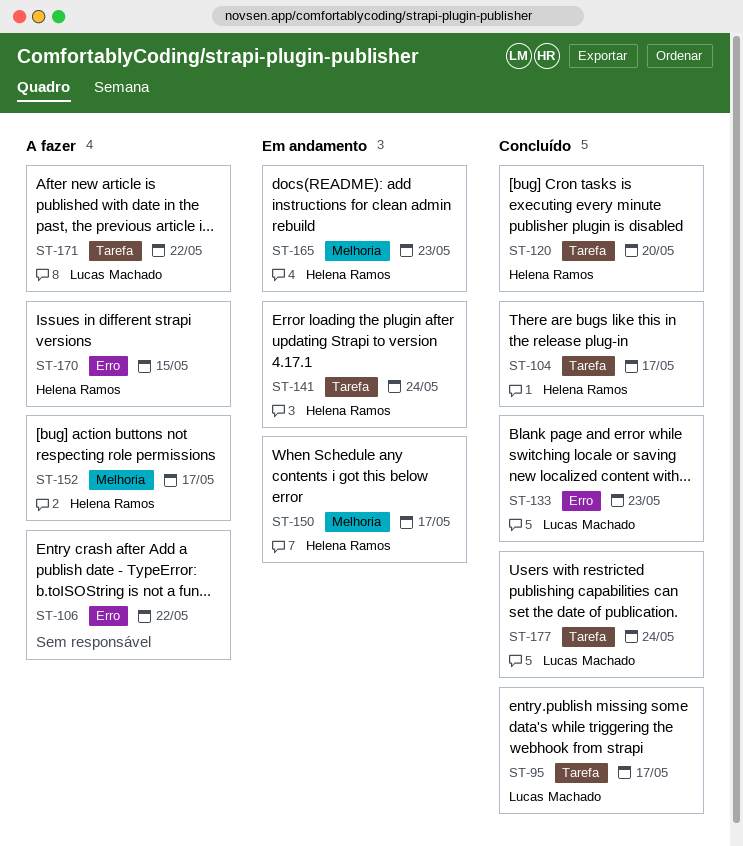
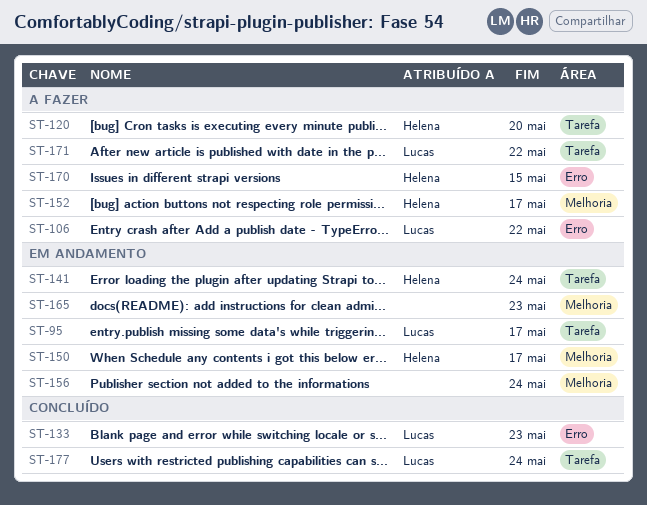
ST-95, status: Concluído -> Em andamento
ST-104: present -> none
ST-106, owner: none -> Lucas Machado
ST-120, status: Concluído -> A fazer
ST-156: none -> present
ST-165, owner: Helena Ramos -> none

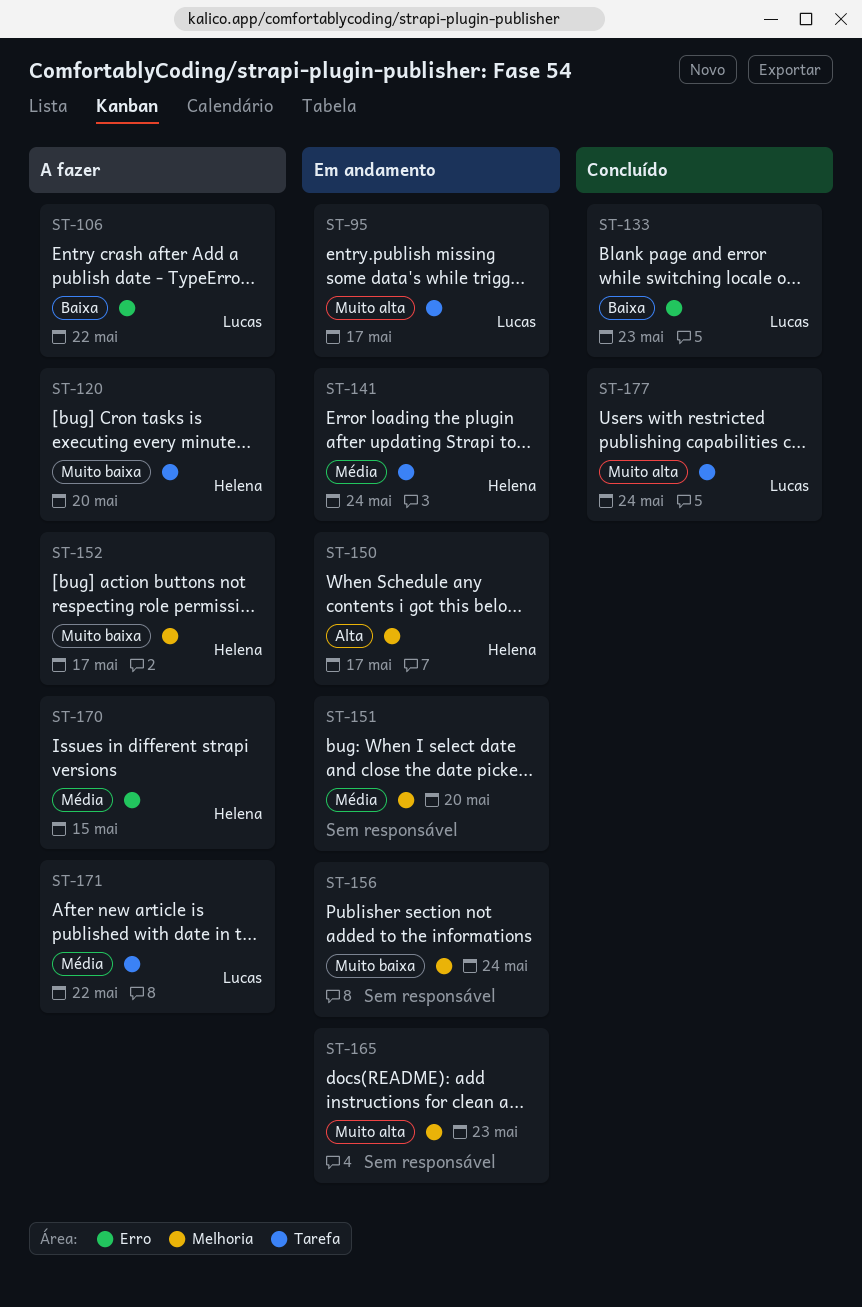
ST-151: none -> present

